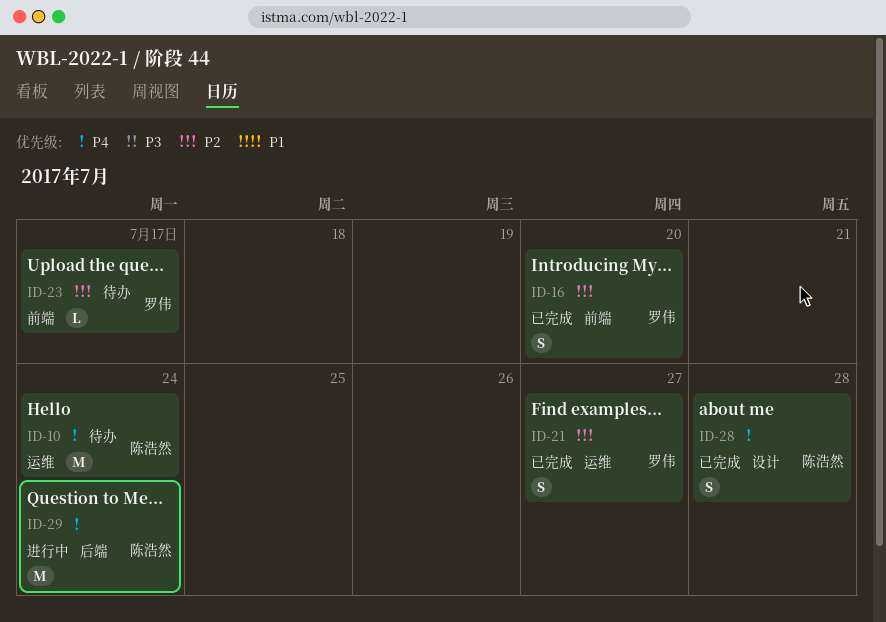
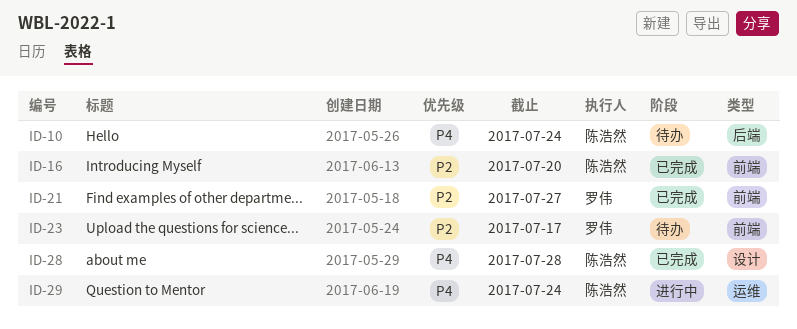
ID-10, label: 运维 -> 后端
ID-16, owner: 罗伟 -> 陈浩然
ID-21, label: 运维 -> 前端
ID-29, label: 后端 -> 运维

